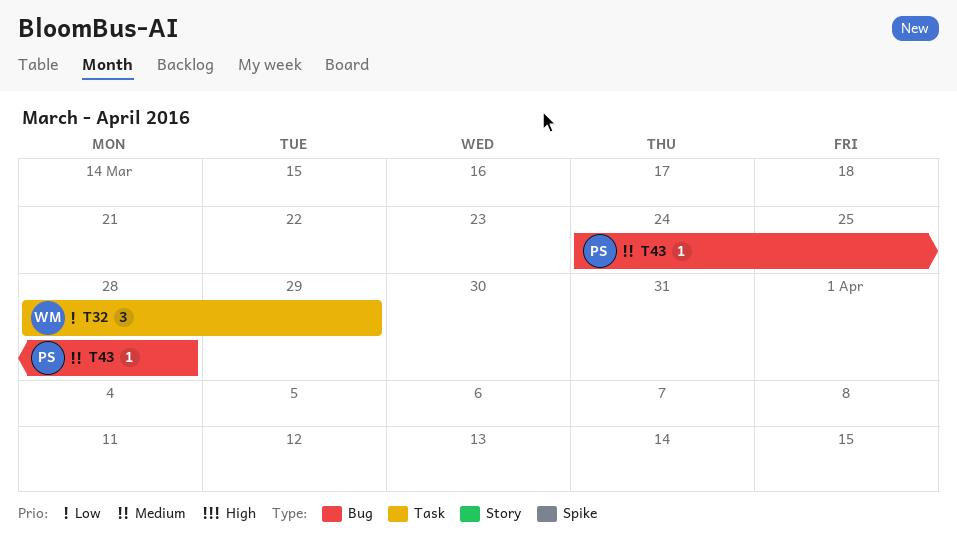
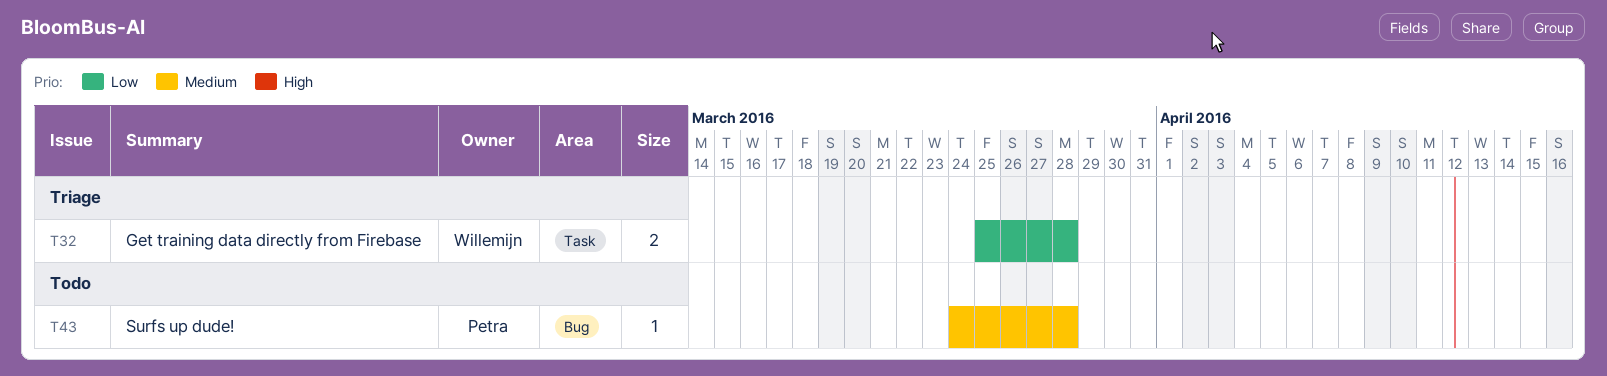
T32, estimate: 3 -> 2
T32, start: Mar 28 -> Mar 25
T32, due: Mar 29 -> Mar 28

